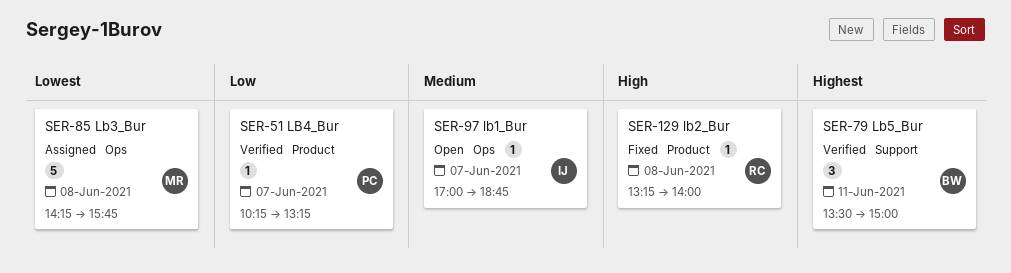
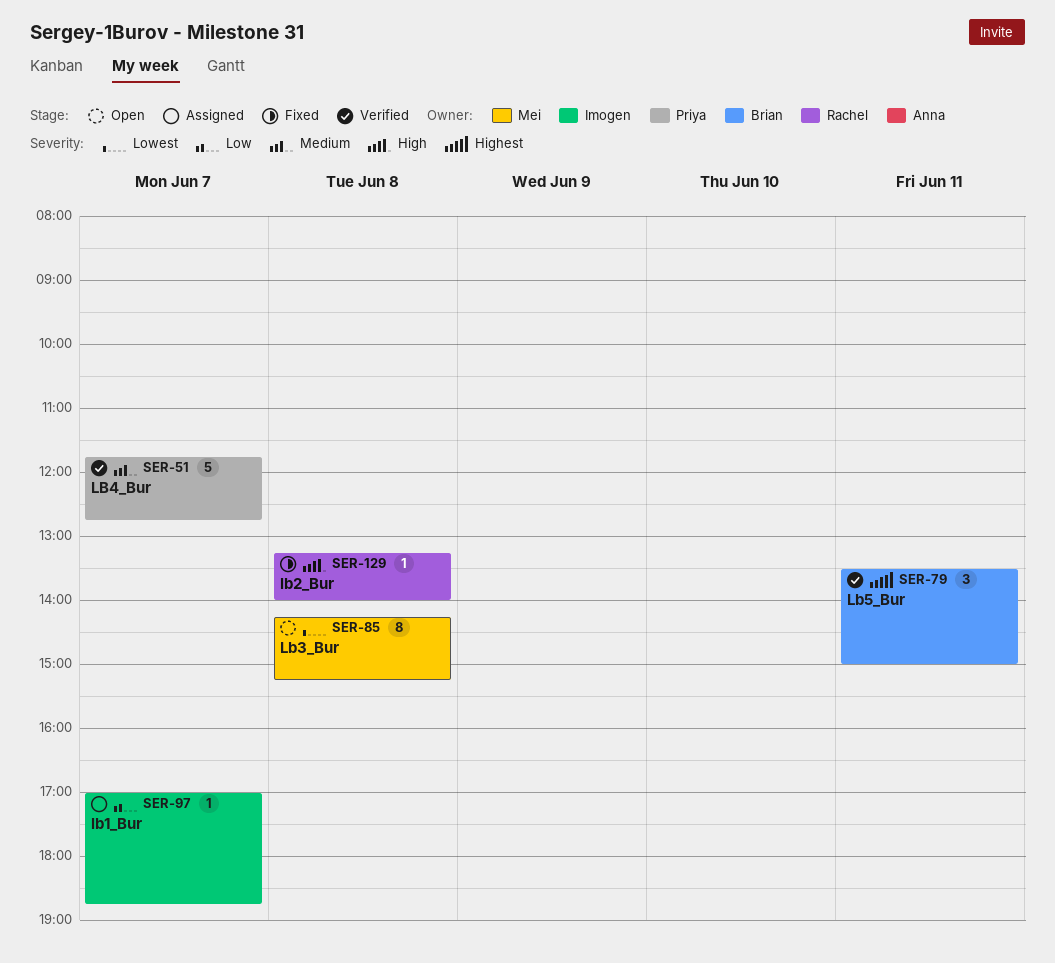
SER-51, priority: Low -> Medium
SER-51, estimate: 1 -> 5
SER-51, begins: 10:15 -> 11:45
SER-51, ends: 13:15 -> 12:45
SER-85, status: Assigned -> Open
SER-85, estimate: 5 -> 8
SER-85, ends: 15:45 -> 15:15
SER-97, status: Open -> Assigned
SER-97, priority: Medium -> Low

